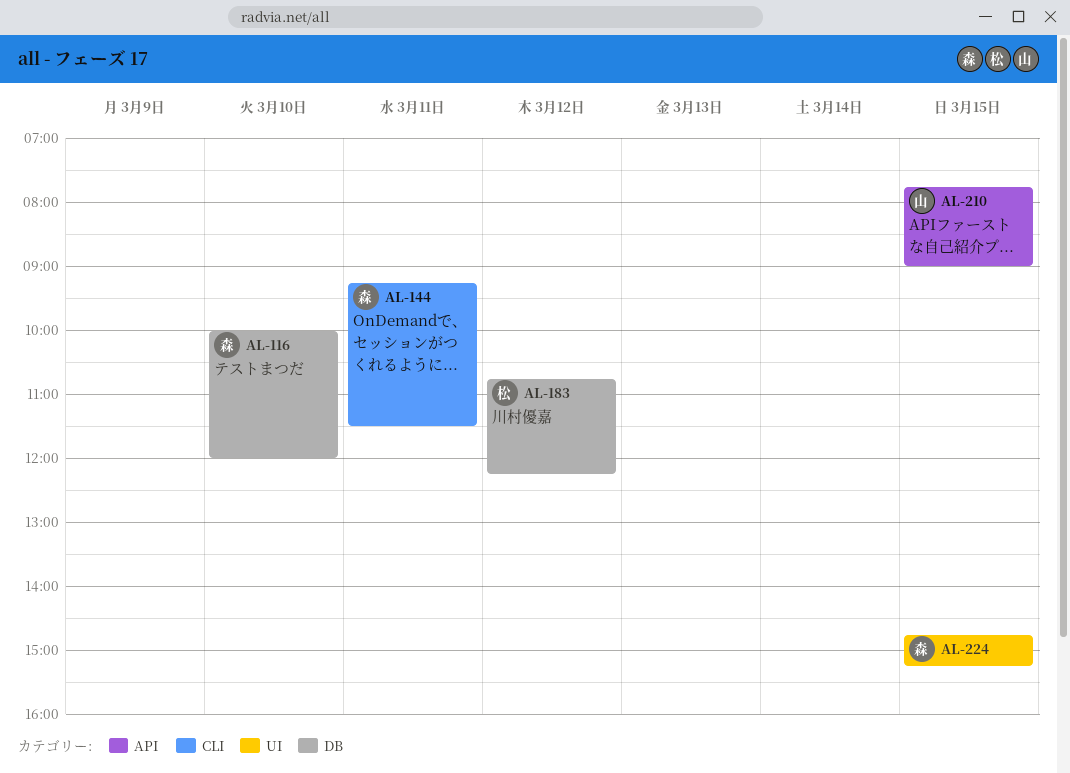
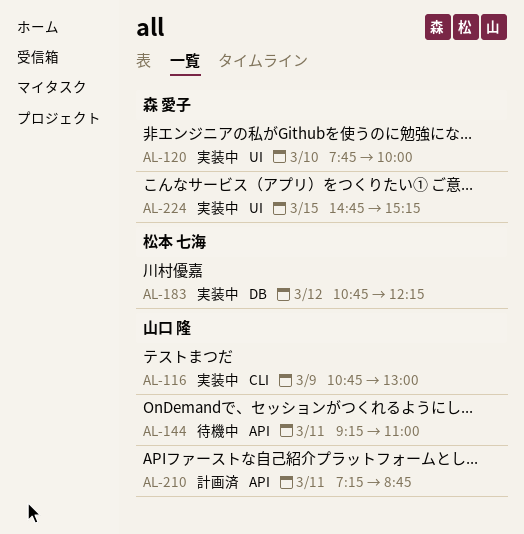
AL-116, owner: 森 愛子 -> 山口 隆
AL-116, label: DB -> CLI
AL-116, day: Mar 10 -> Mar 9
AL-116, begins: 10:00 -> 10:45
AL-116, ends: 12:00 -> 13:00
AL-120: none -> present
AL-144, owner: 森 愛子 -> 山口 隆
AL-144, label: CLI -> API
AL-144, ends: 11:30 -> 11:00
AL-210, day: Mar 15 -> Mar 11
AL-210, begins: 07:45 -> 07:15
AL-210, ends: 09:00 -> 08:45

